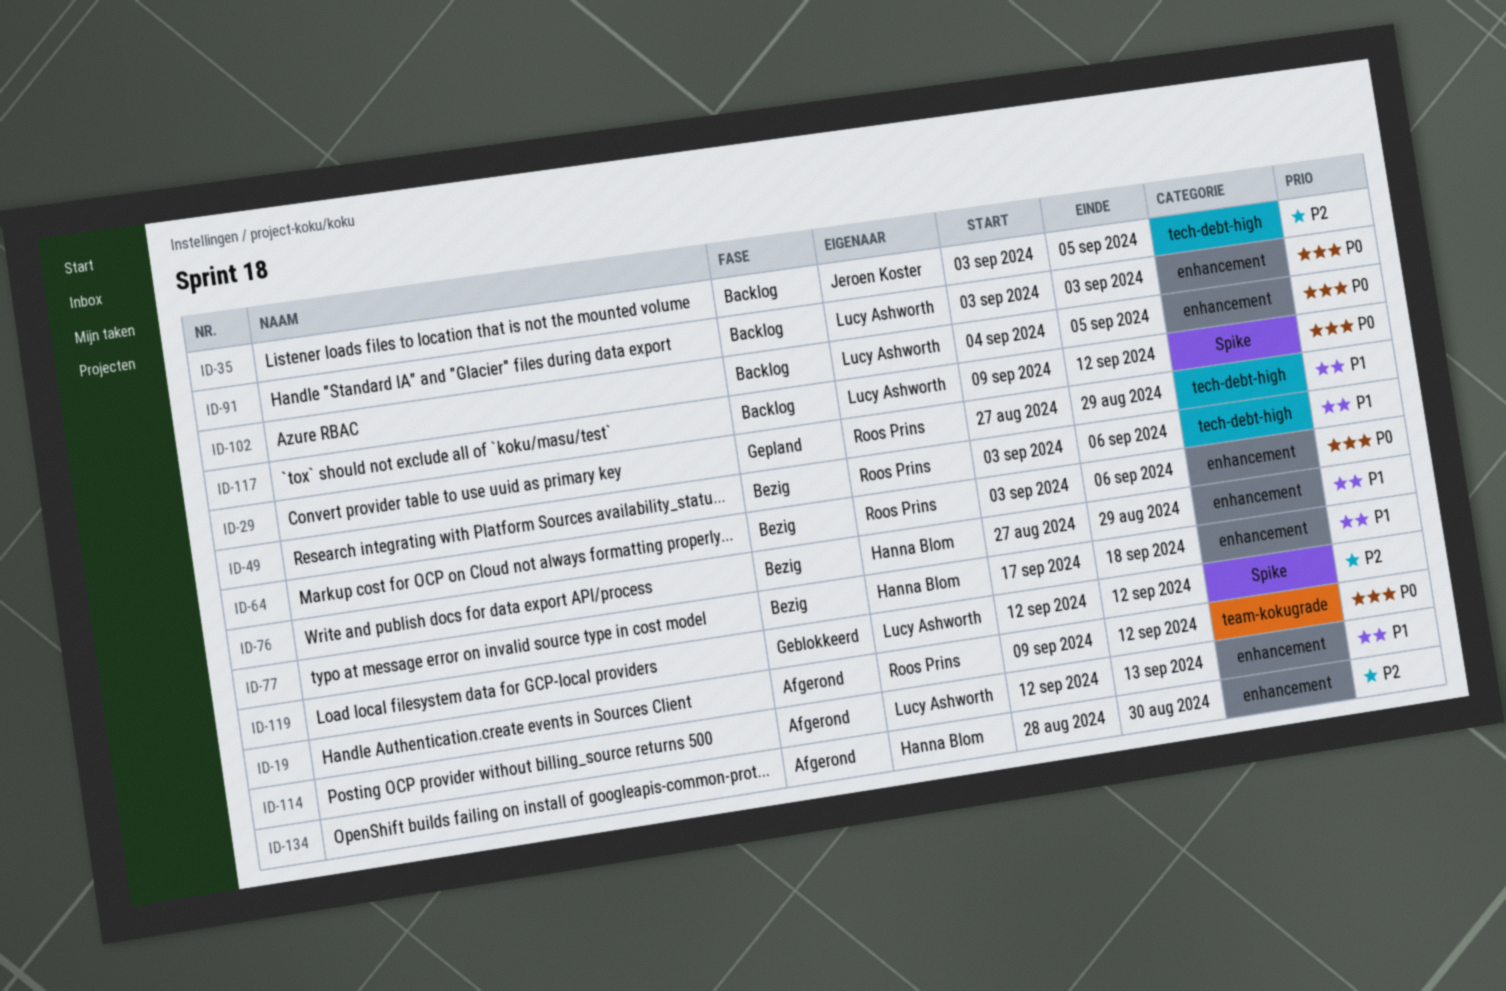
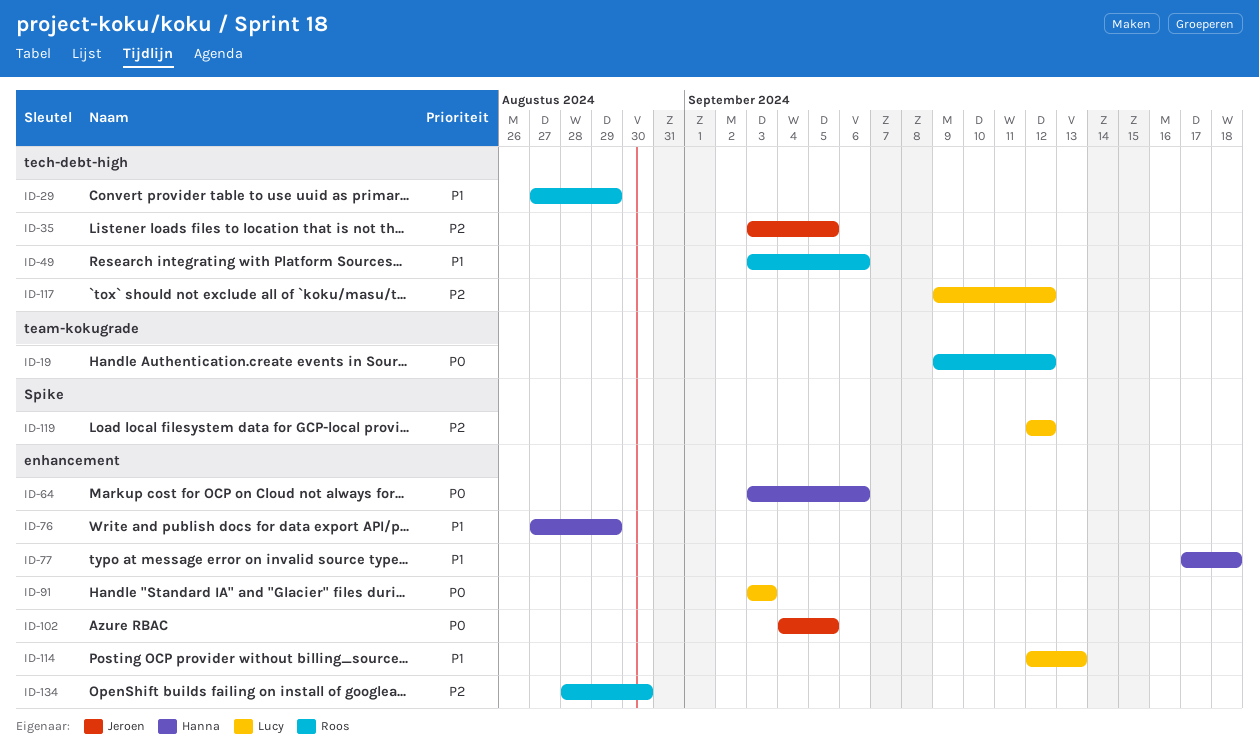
ID-64, owner: Roos Prins -> Hanna Blom
ID-102, owner: Lucy Ashworth -> Jeroen Koster
ID-117, priority: P0 -> P2
ID-117, label: Spike -> tech-debt-high
ID-134, owner: Hanna Blom -> Roos Prins

